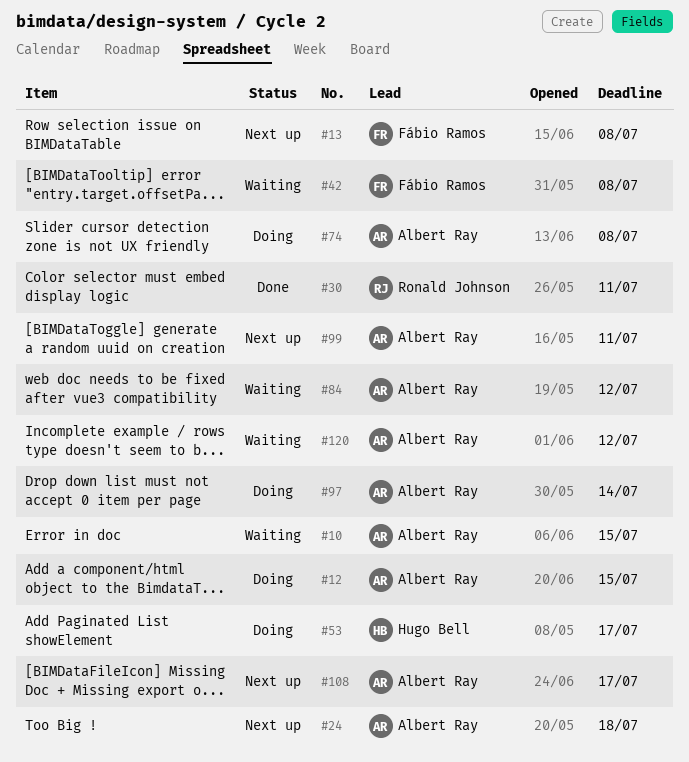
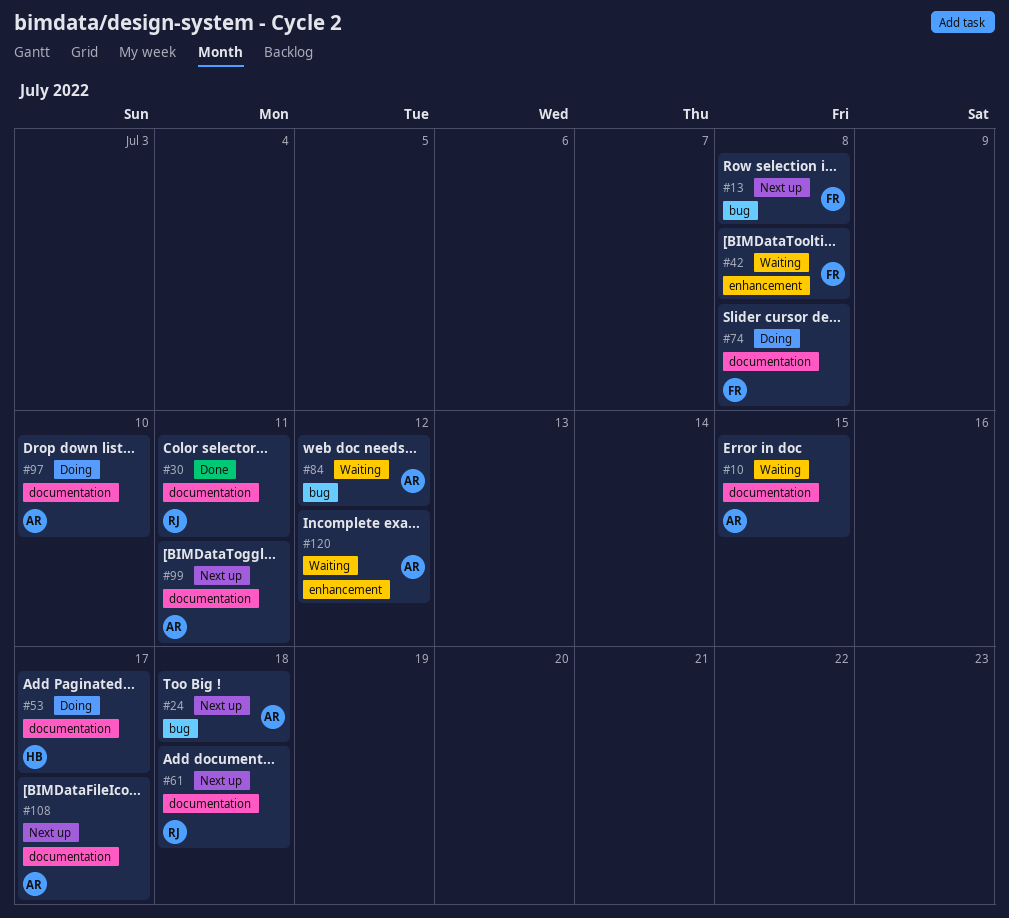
#12: present -> none
#61: none -> present
#74, owner: Albert Ray -> Fábio Ramos
#97, due: Jul 14 -> Jul 10

